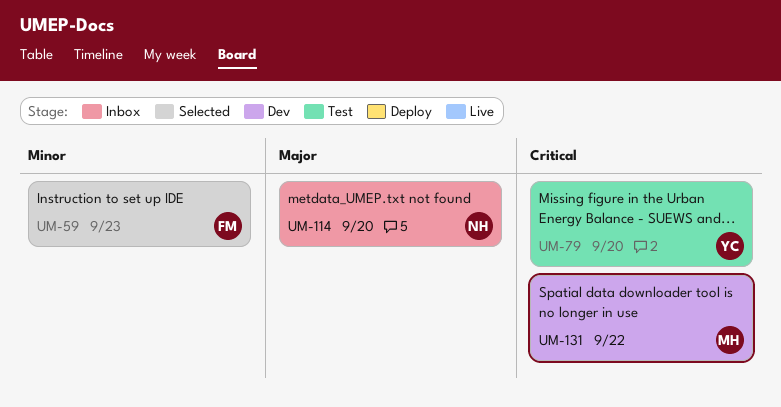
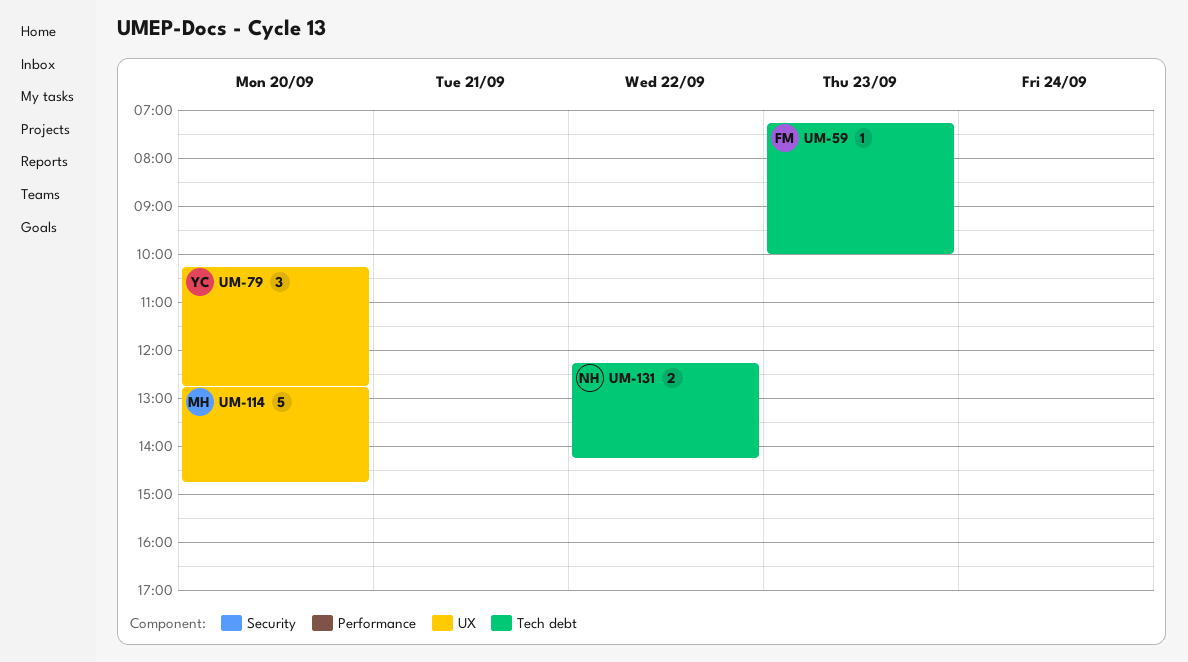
UM-114, owner: NH -> MH
UM-131, owner: MH -> NH

